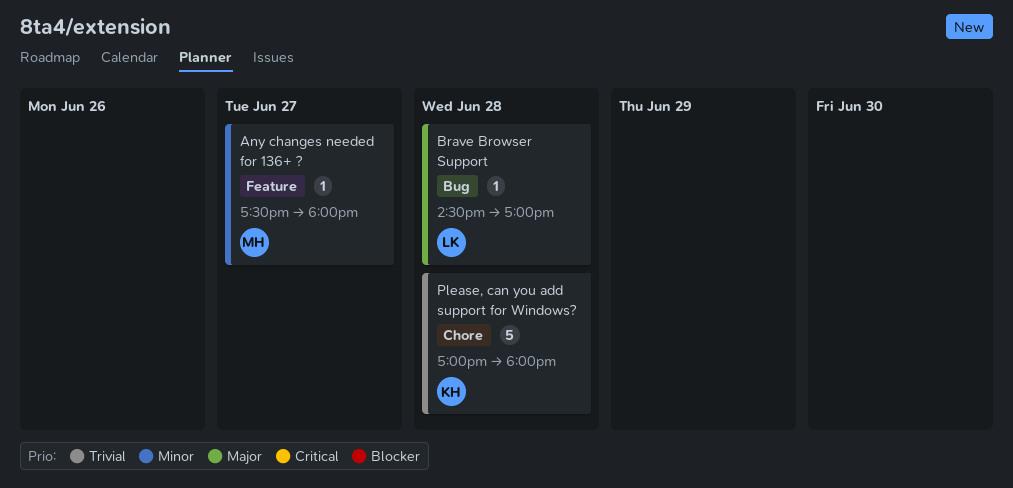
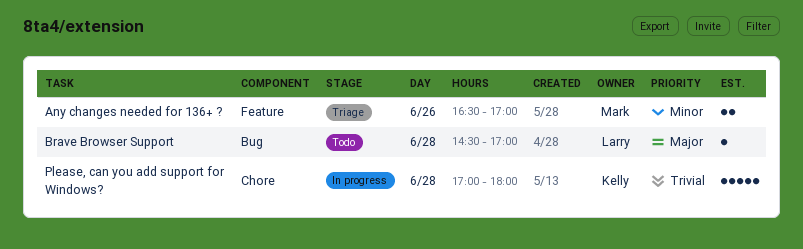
Any changes needed for 136+ ?, estimate: 1 -> 2
Any changes needed for 136+ ?, day: Jun 27 -> Jun 26
Any changes needed for 136+ ?, begins: 17:30 -> 16:30
Any changes needed for 136+ ?, ends: 18:00 -> 17:00

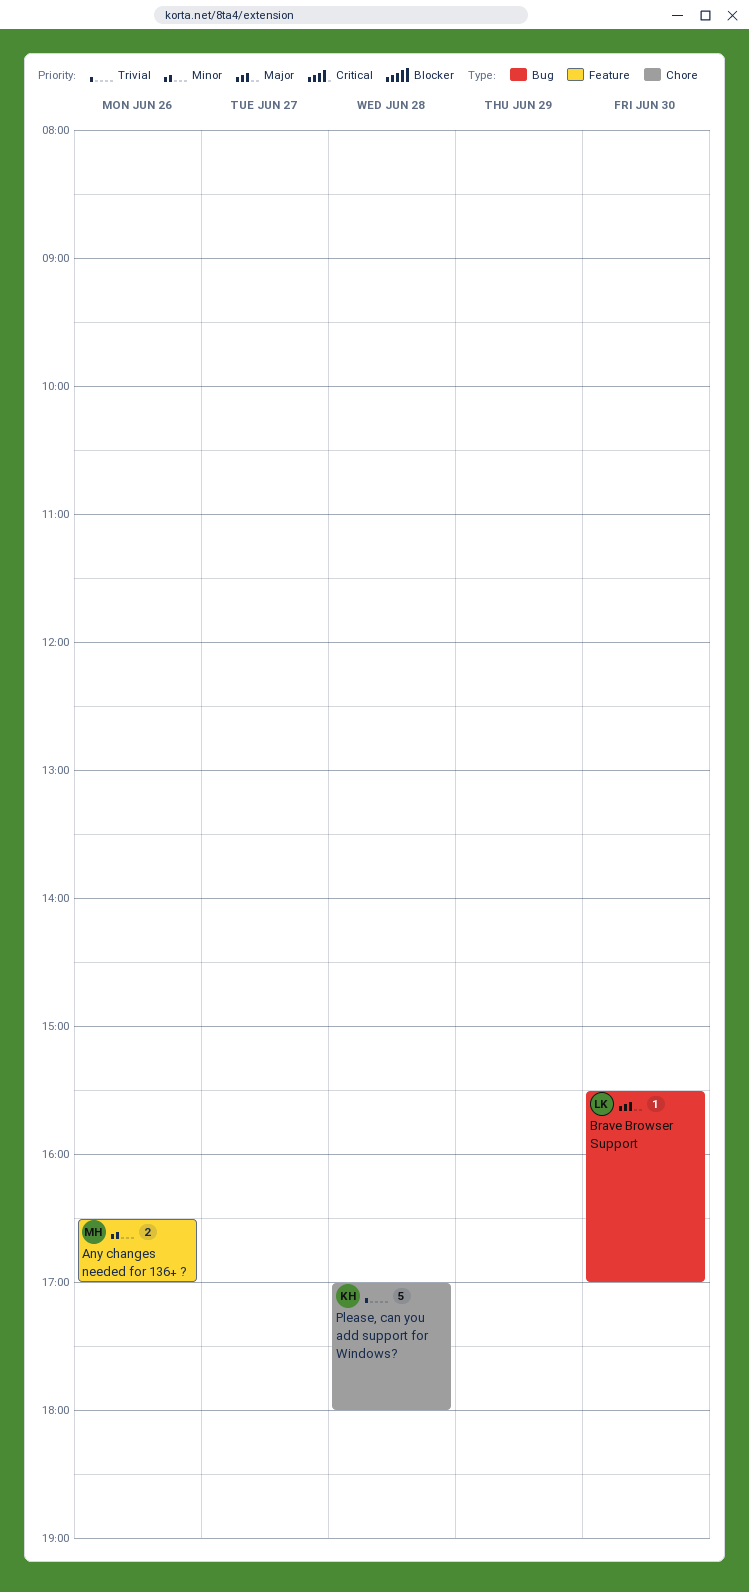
Brave Browser Support, day: Jun 28 -> Jun 30
Brave Browser Support, begins: 14:30 -> 15:30

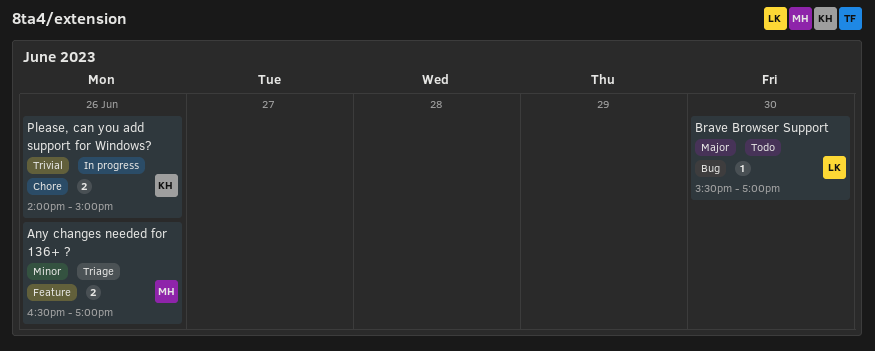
Please, can you add support for Windows?, estimate: 5 -> 2
Please, can you add support for Windows?, day: Jun 28 -> Jun 26
Please, can you add support for Windows?, begins: 17:00 -> 14:00
Please, can you add support for Windows?, ends: 18:00 -> 15:00

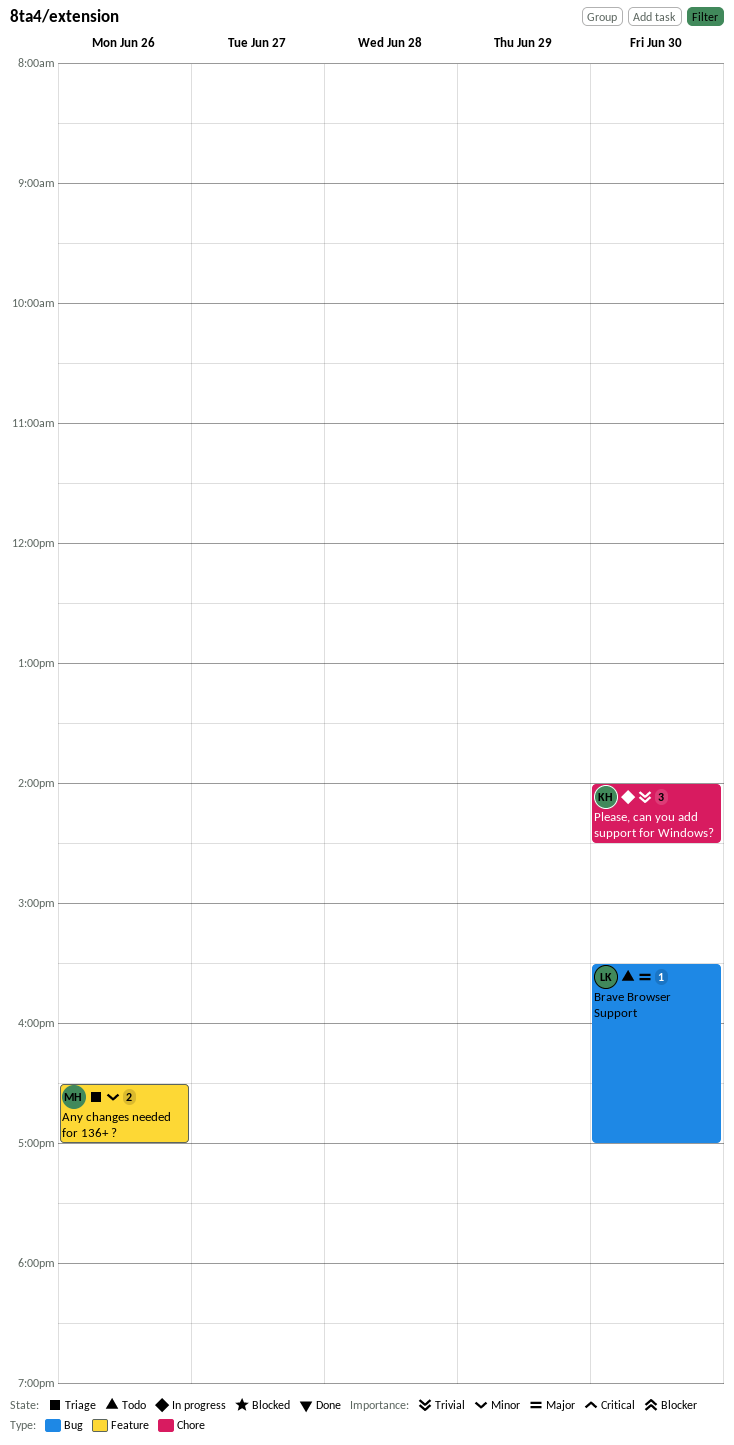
Please, can you add support for Windows?, estimate: 2 -> 3
Please, can you add support for Windows?, day: Jun 26 -> Jun 30
Please, can you add support for Windows?, ends: 15:00 -> 14:30

